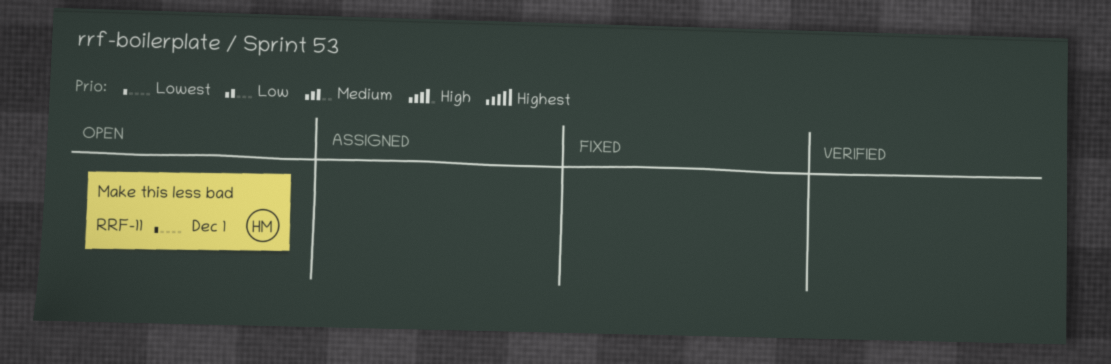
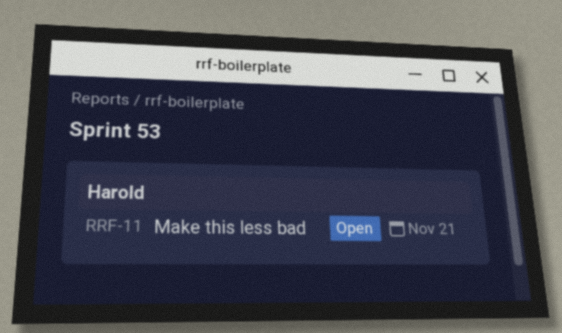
RRF-11, due: Dec 1 -> Nov 21

